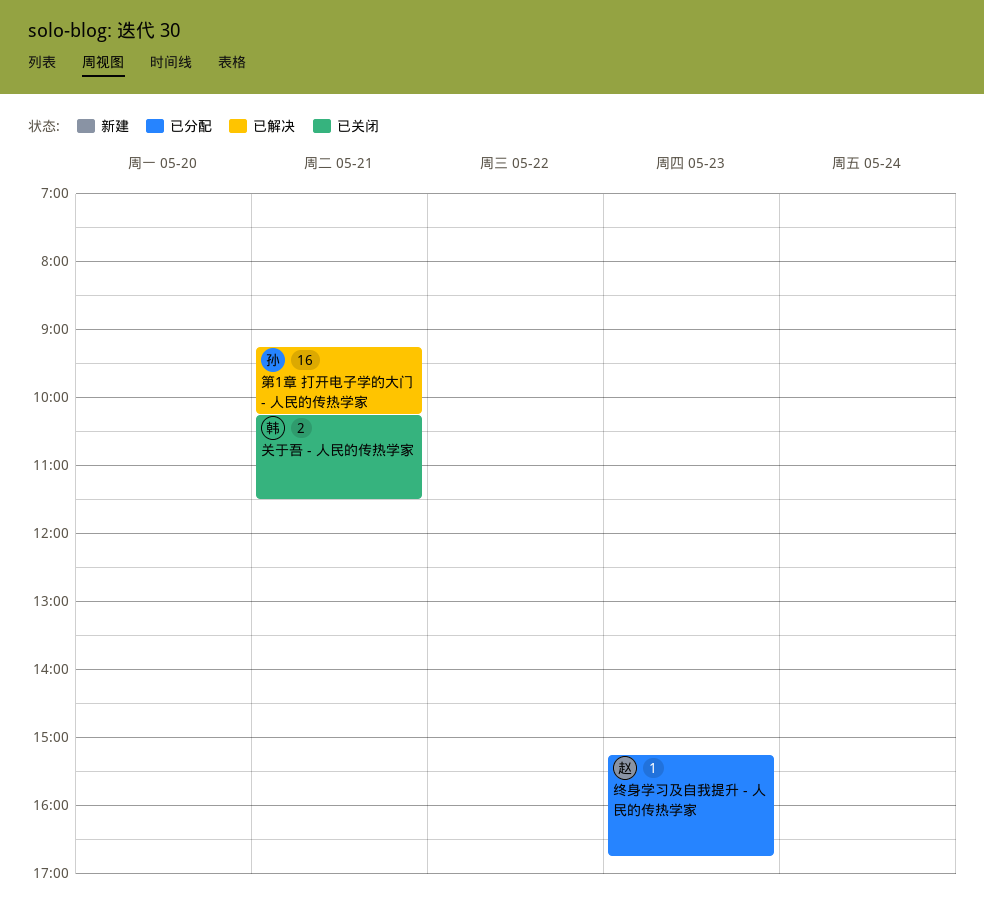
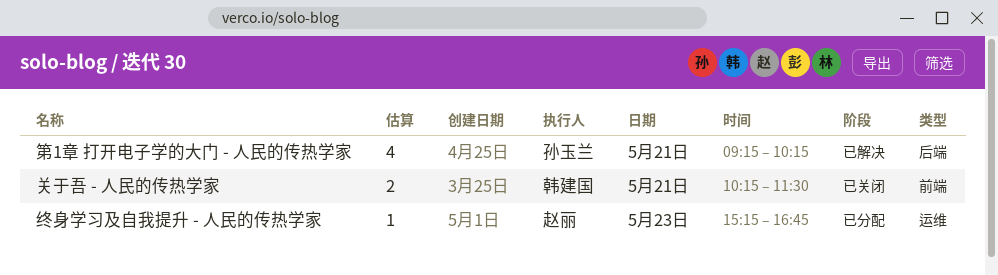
第1章 打开电子学的大门 - 人民的传热学家, estimate: 16 -> 4

